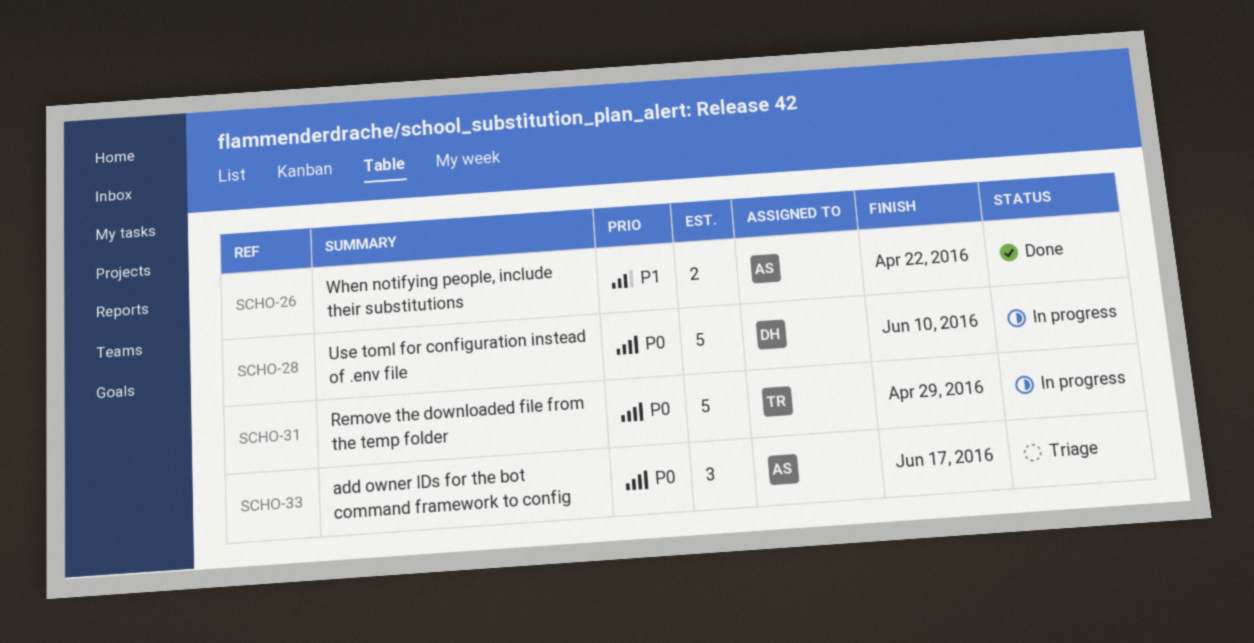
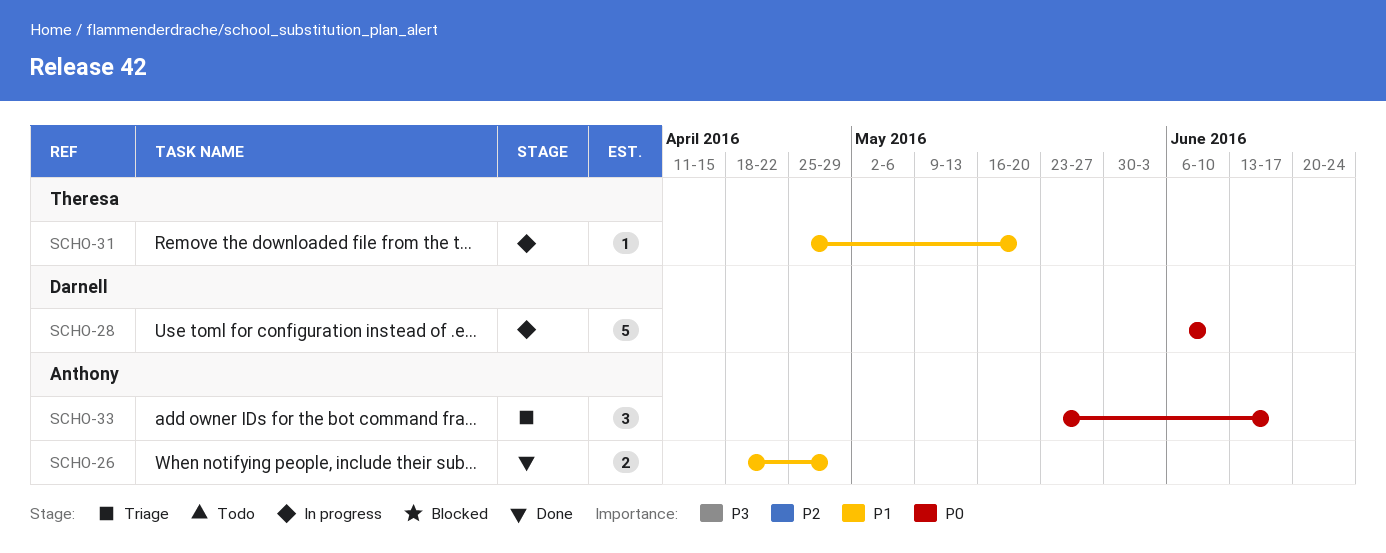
SCHO-26, due: Apr 22 -> Apr 29
SCHO-31, priority: P0 -> P1
SCHO-31, estimate: 5 -> 1
SCHO-31, due: Apr 29 -> May 20

